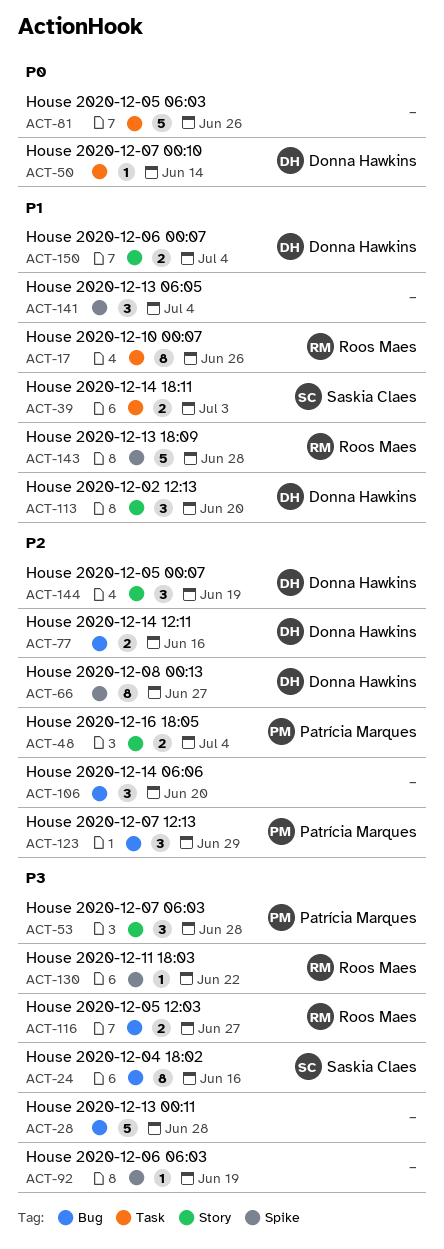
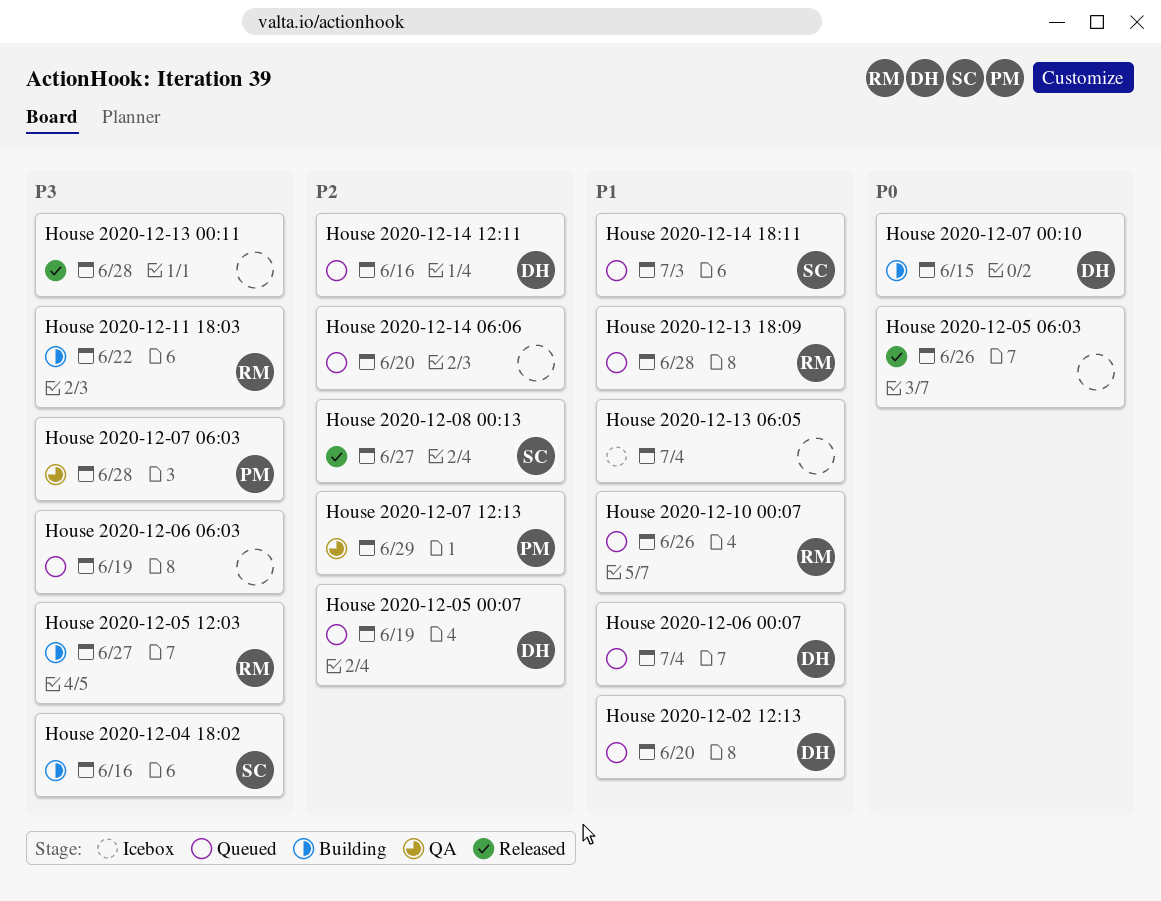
House 2020-12-07 00:10, due: Jun 14 -> Jun 15
House 2020-12-08 00:13, owner: Donna Hawkins -> Saskia Claes
House 2020-12-16 18:05: present -> none

